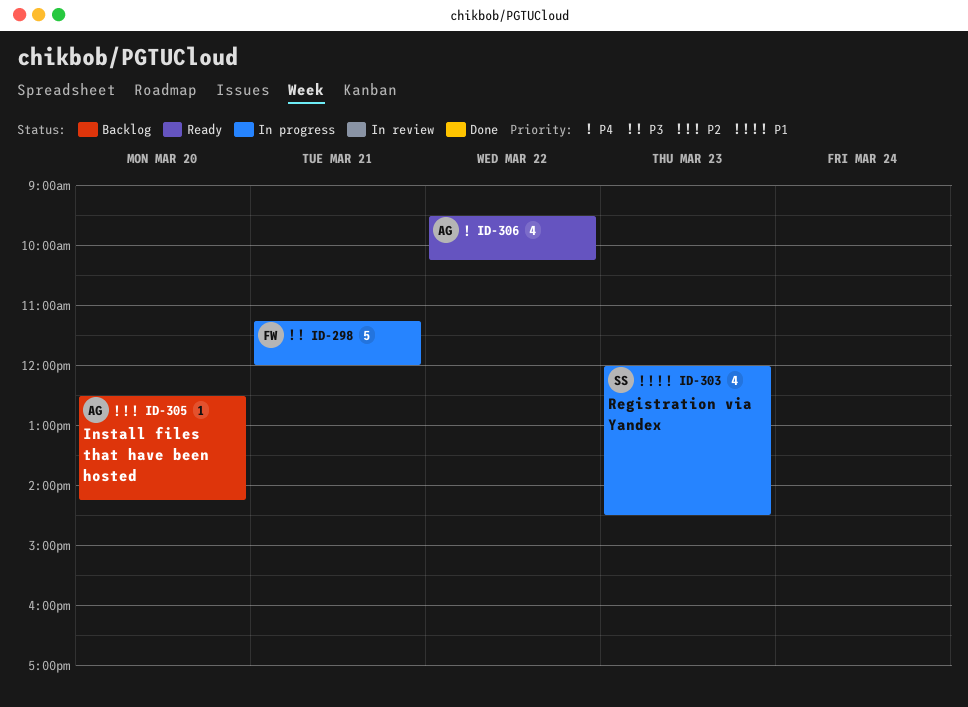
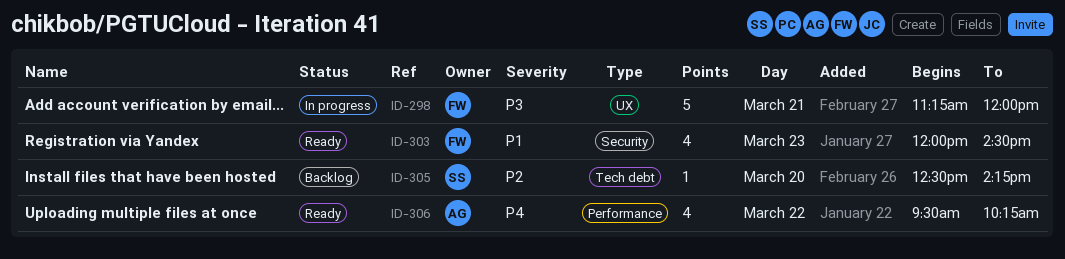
ID-303, status: In progress -> Ready
ID-303, owner: SS -> FW
ID-305, owner: AG -> SS

